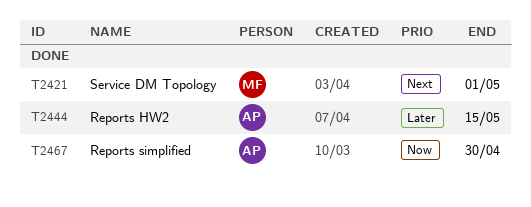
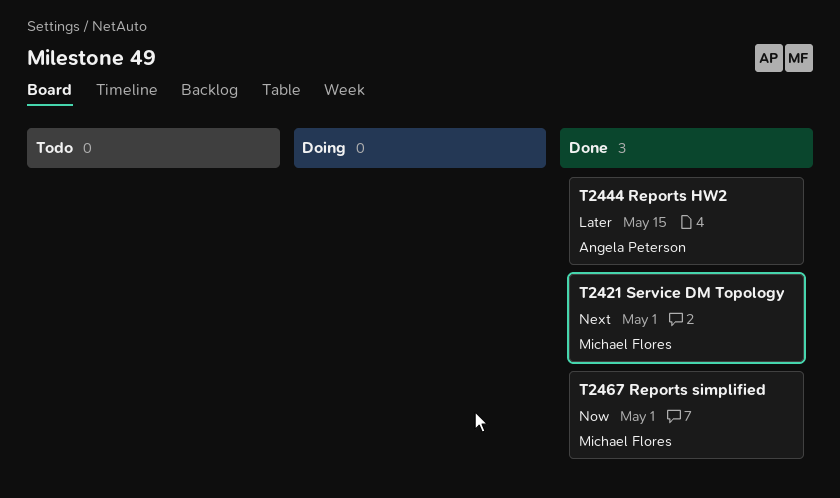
T2467, owner: Angela Peterson -> Michael Flores
T2467, due: Apr 30 -> May 1

